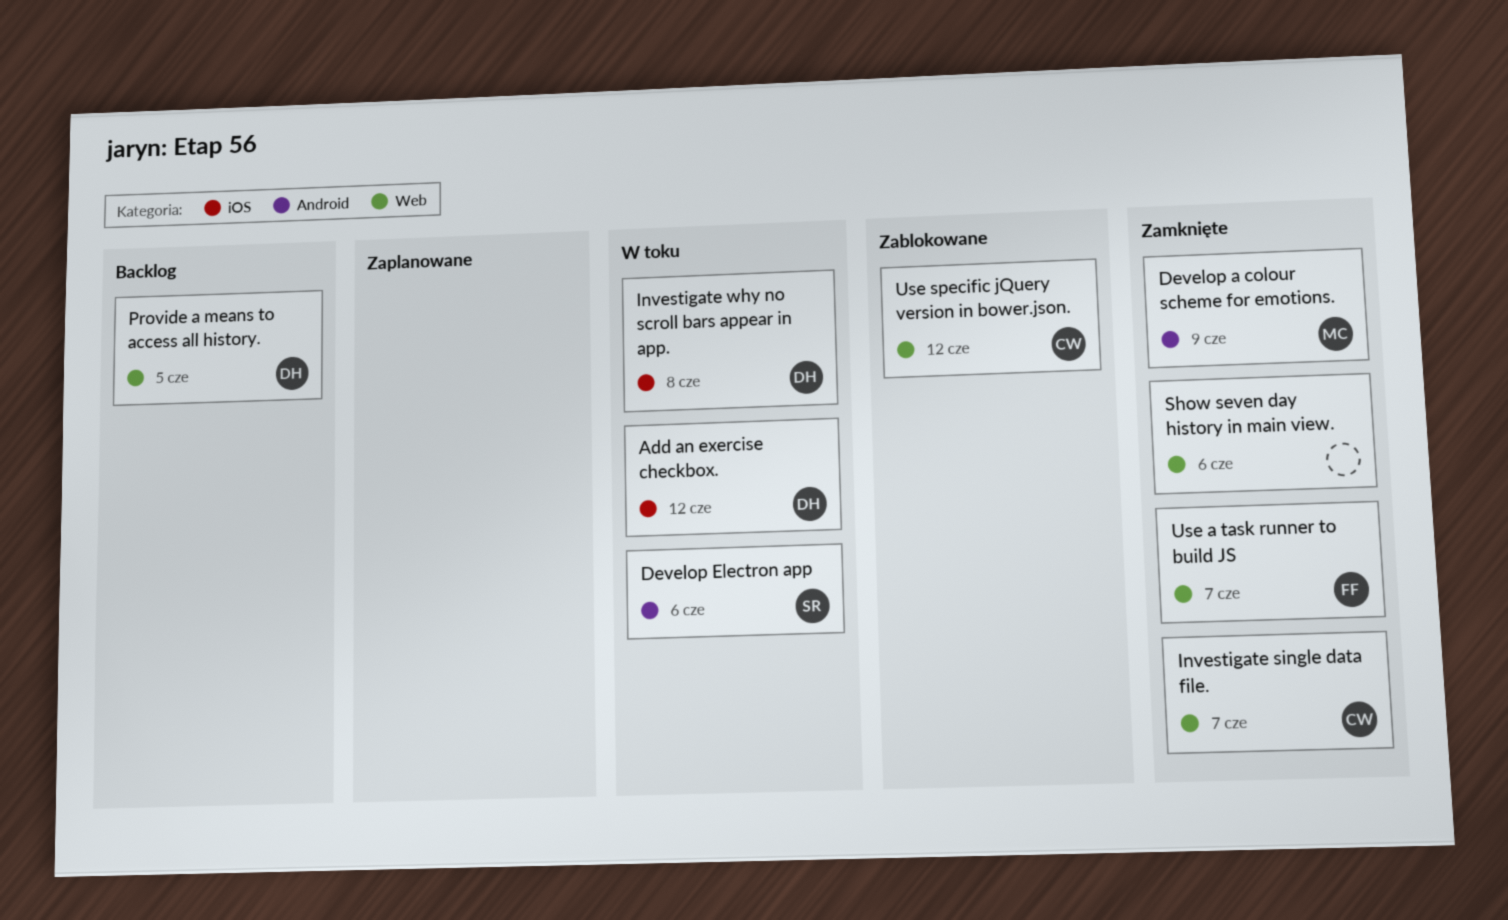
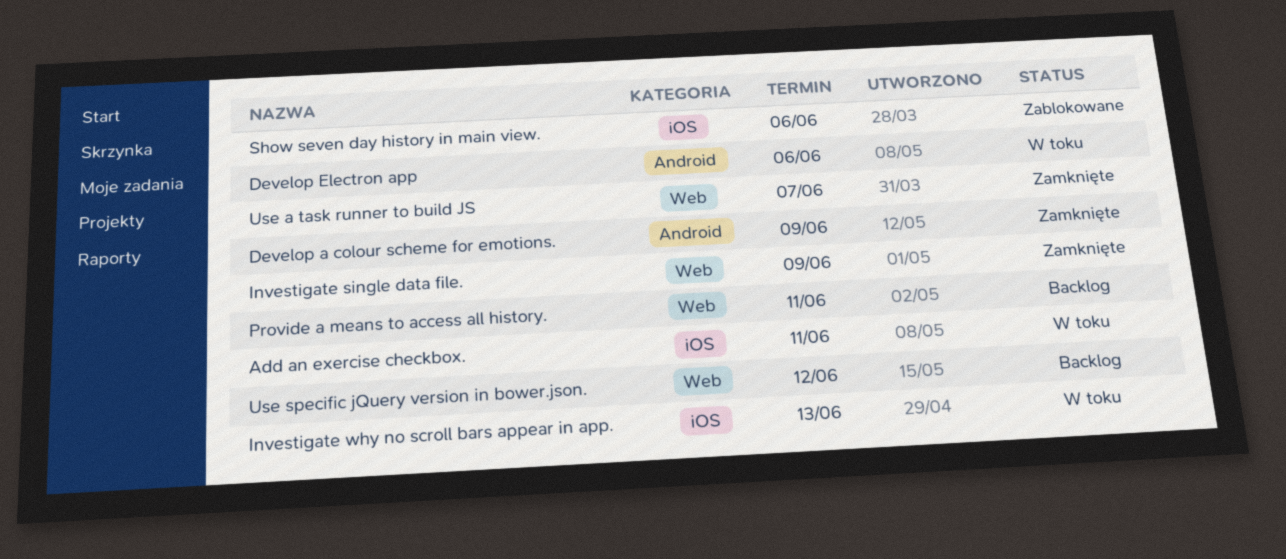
Add an exercise checkbox., due: Jun 12 -> Jun 11
Investigate single data file., due: Jun 7 -> Jun 9
Investigate why no scroll bars appear in app., due: Jun 8 -> Jun 13
Provide a means to access all history., due: Jun 5 -> Jun 11
Show seven day history in main view., status: Zamknięte -> Zablokowane
Show seven day history in main view., label: Web -> iOS
Use specific jQuery version in bower.json., status: Zablokowane -> Backlog

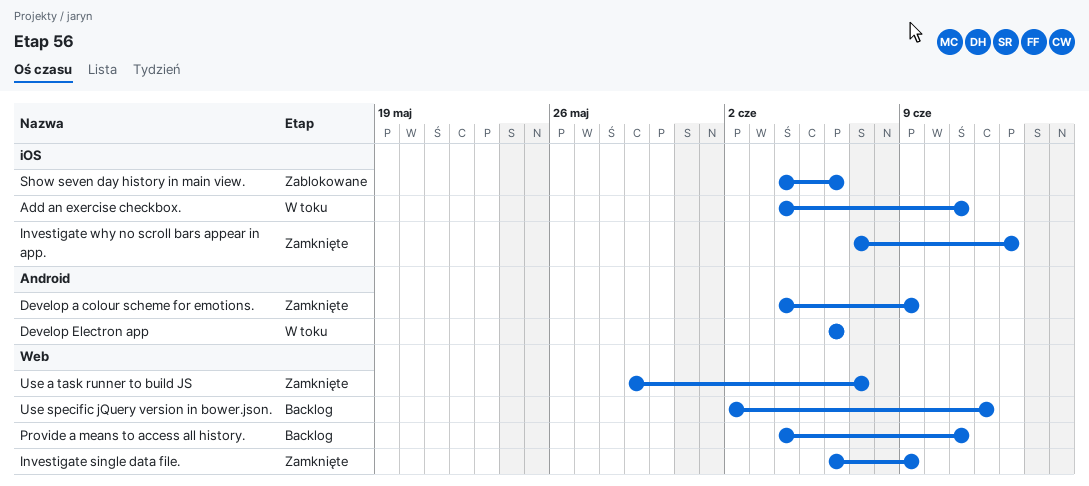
Investigate why no scroll bars appear in app., status: W toku -> Zamknięte

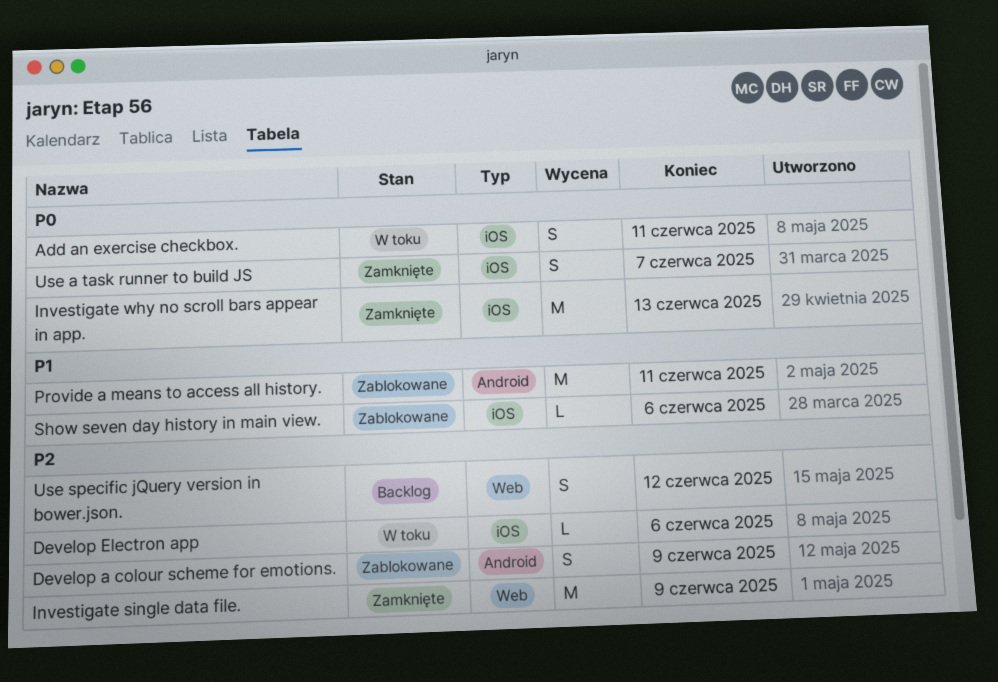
Develop a colour scheme for emotions., status: Zamknięte -> Zablokowane
Develop Electron app, label: Android -> iOS
Provide a means to access all history., status: Backlog -> Zablokowane
Provide a means to access all history., label: Web -> Android
Use a task runner to build JS, label: Web -> iOS

